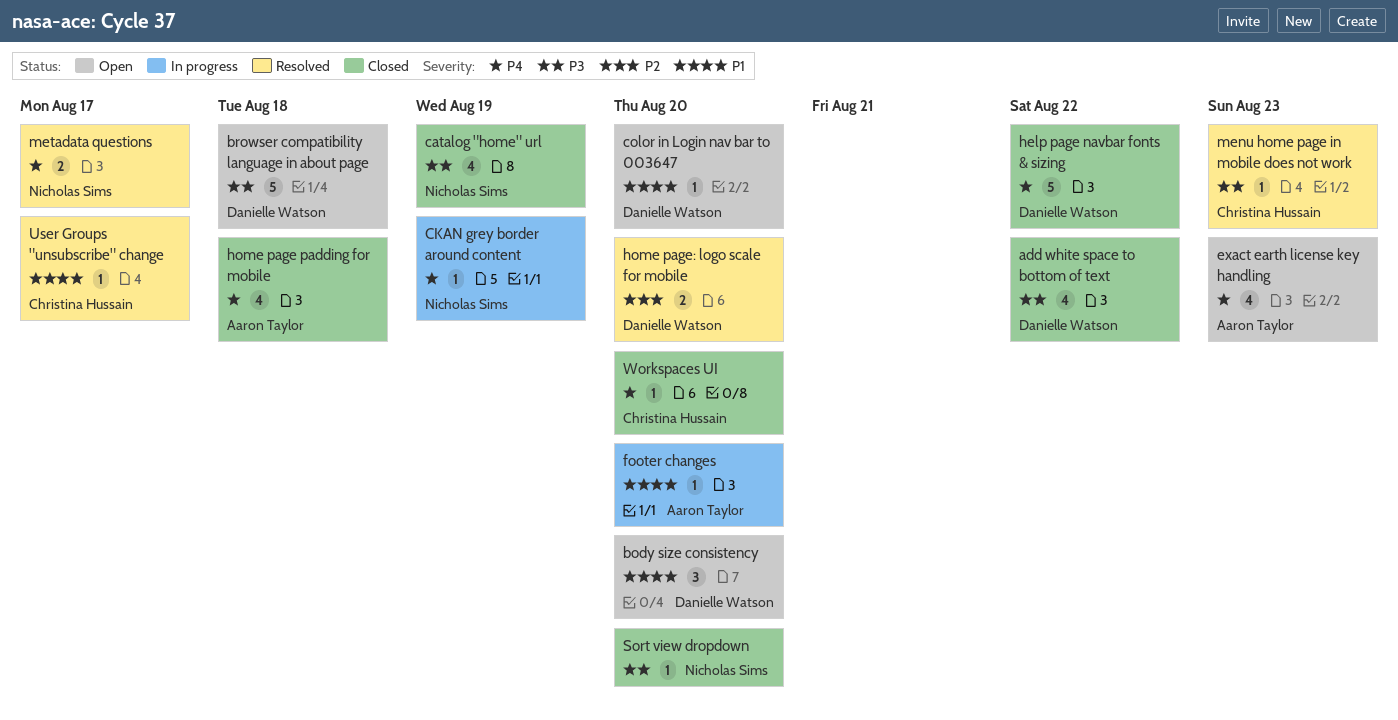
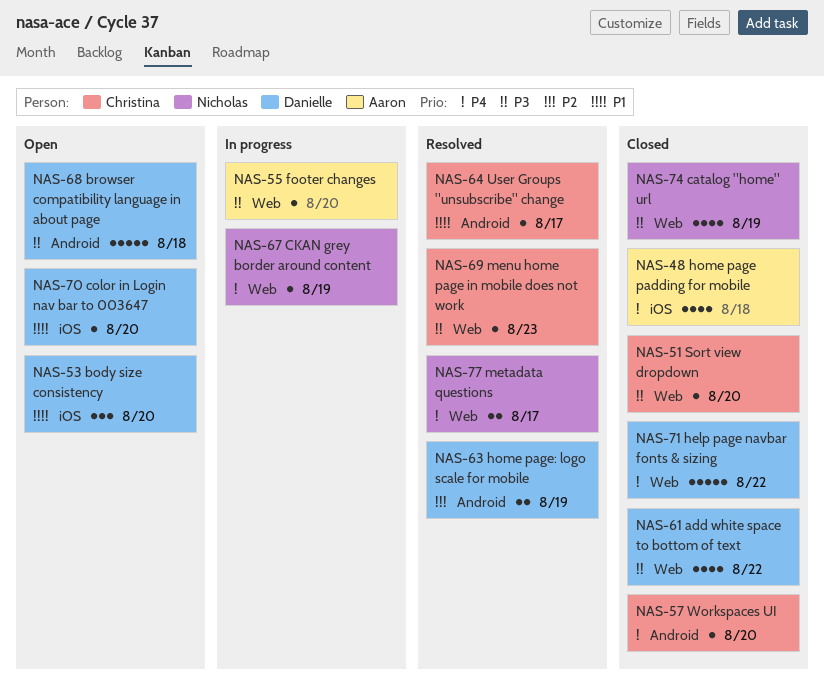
exact earth license key handling: present -> none
footer changes, priority: P1 -> P3
home page: logo scale for mobile, due: Aug 20 -> Aug 19
Sort view dropdown, owner: Nicholas Sims -> Christina Hussain

